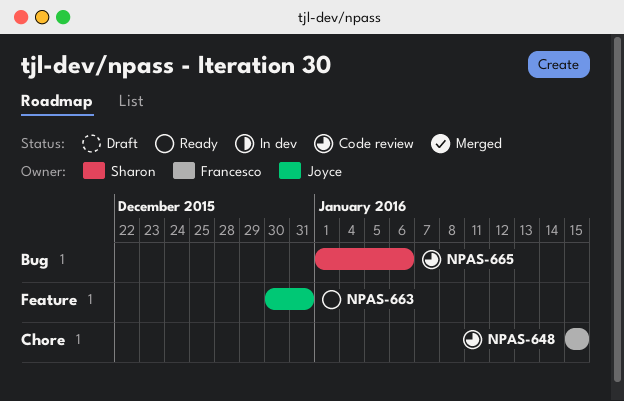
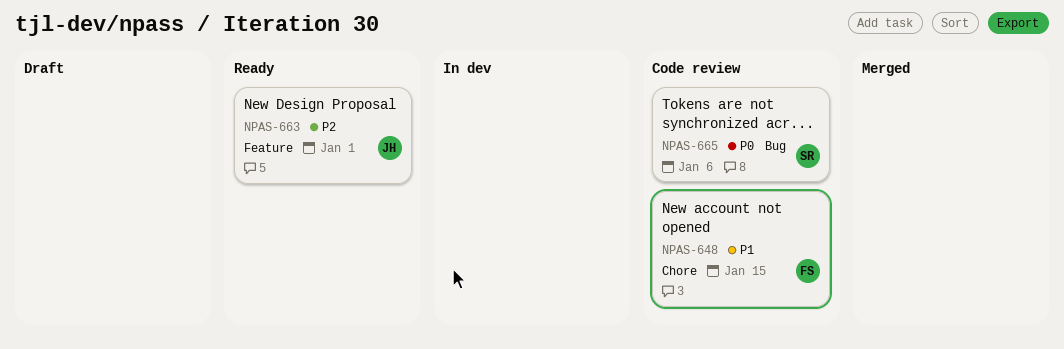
NPAS-663, due: Dec 31 -> Jan 1

